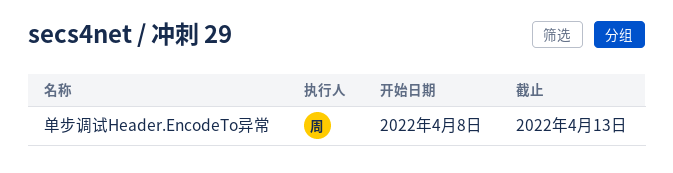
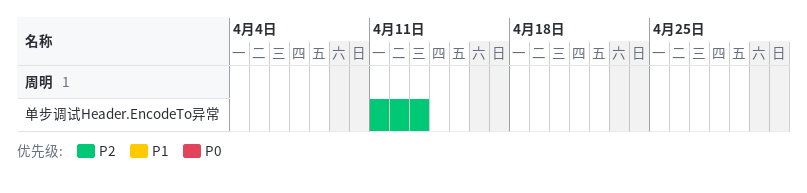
单步调试Header.EncodeTo异常, start: Apr 8 -> Apr 11

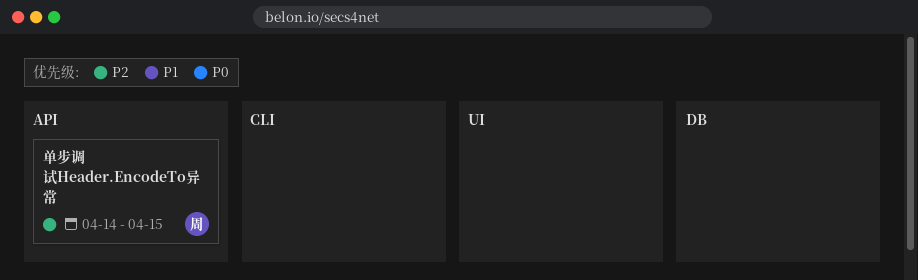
单步调试Header.EncodeTo异常, start: Apr 11 -> Apr 14
单步调试Header.EncodeTo异常, due: Apr 13 -> Apr 15

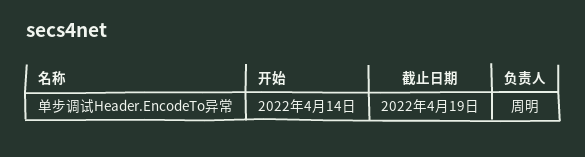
单步调试Header.EncodeTo异常, due: Apr 15 -> Apr 19

